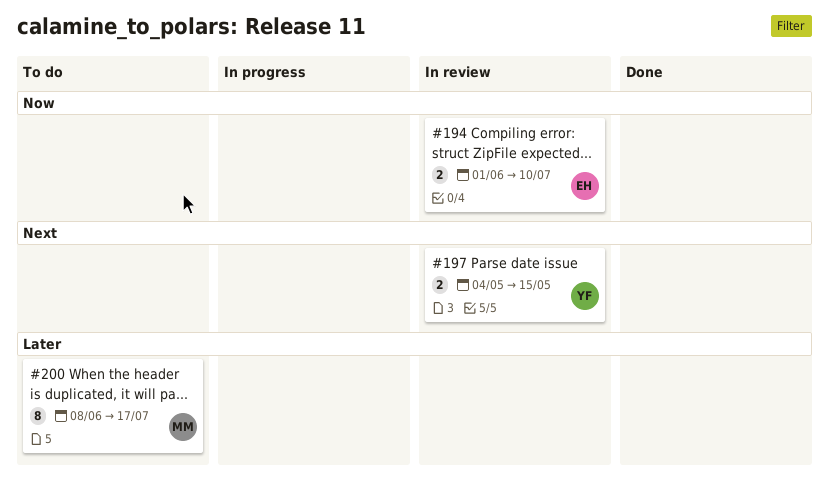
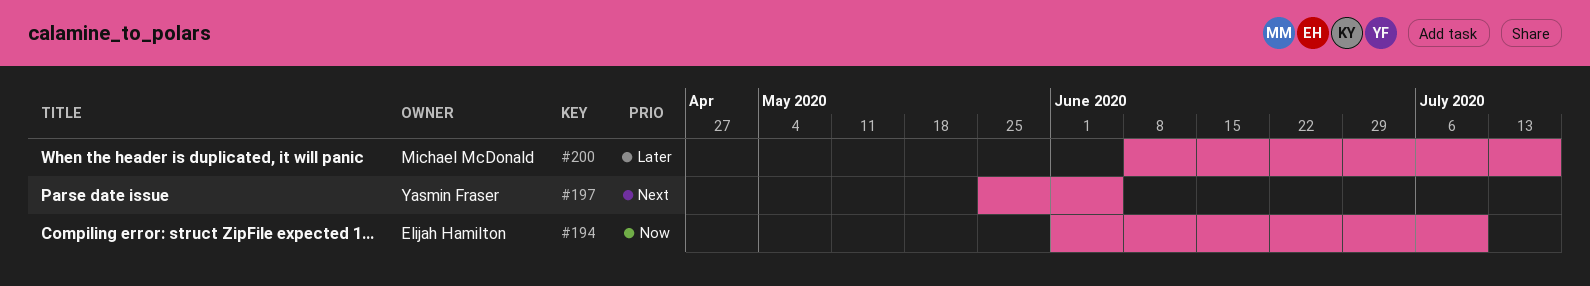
#197, start: May 4 -> May 25
#197, due: May 15 -> Jun 5

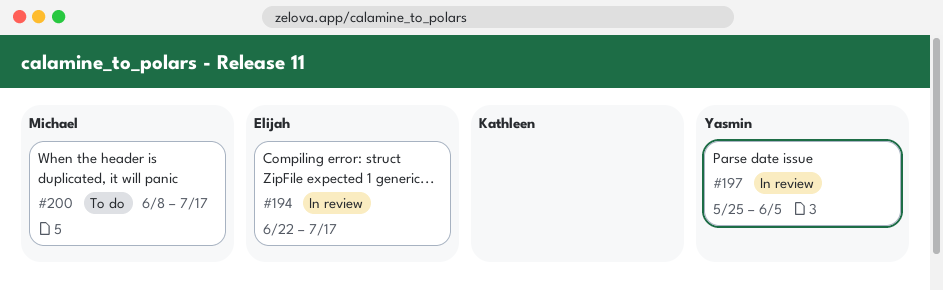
#194, start: Jun 1 -> Jun 22
#194, due: Jul 10 -> Jul 17

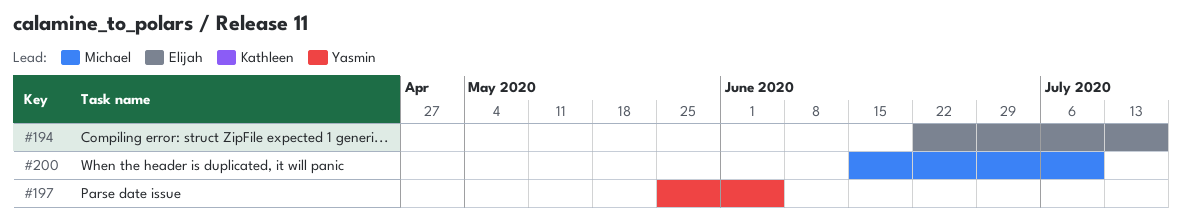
#200, start: Jun 8 -> Jun 15
#200, due: Jul 17 -> Jul 10

